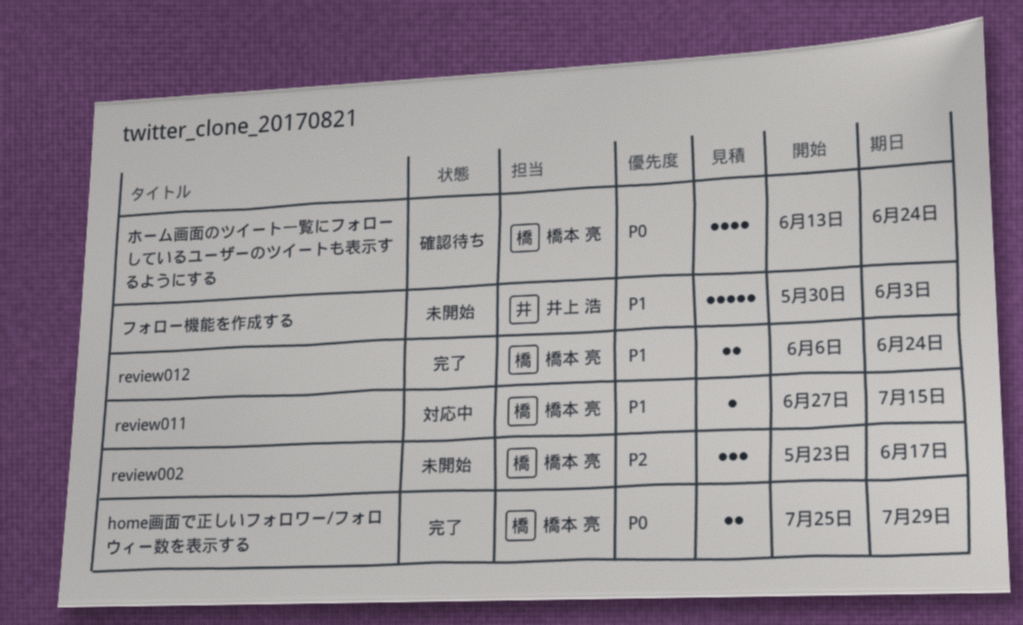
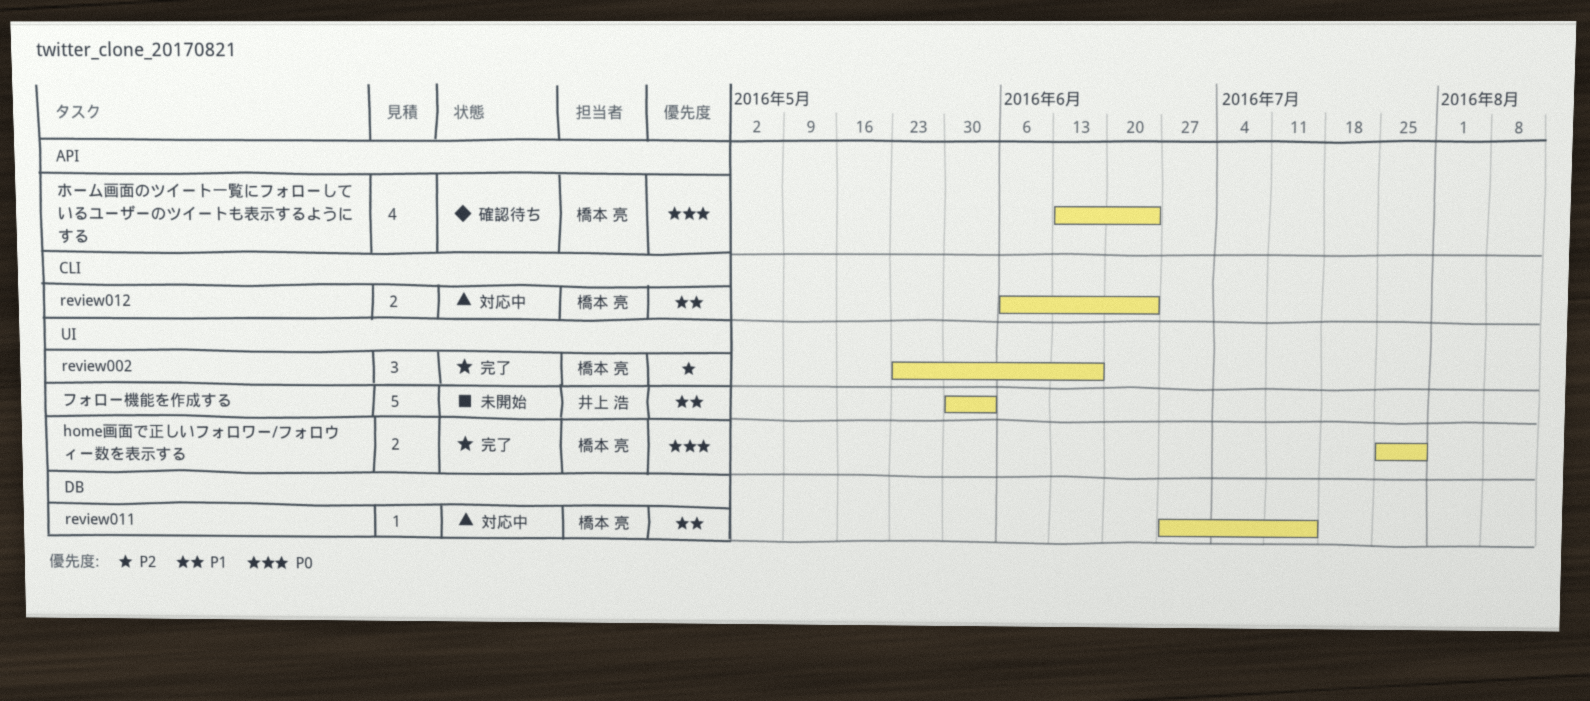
review002, status: 未開始 -> 完了
review012, status: 完了 -> 対応中

